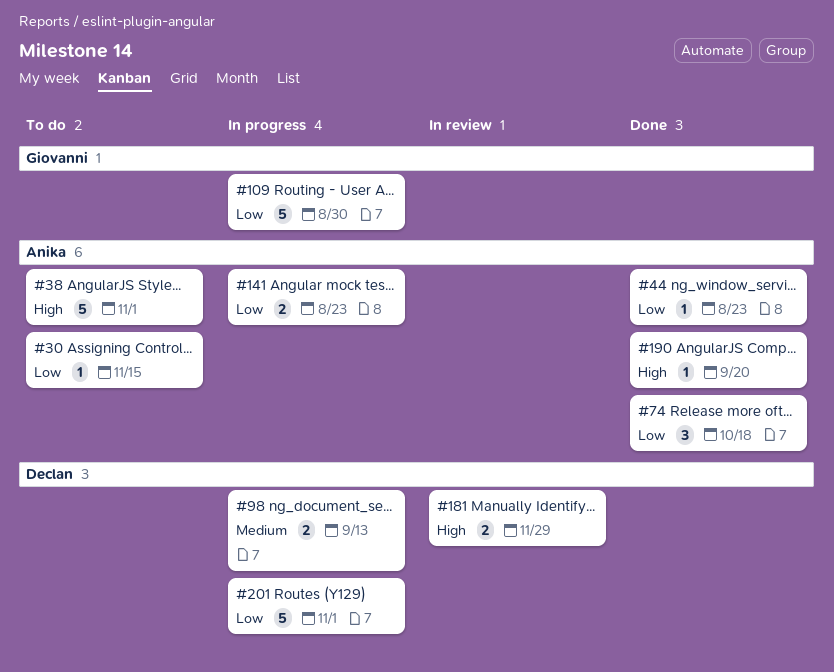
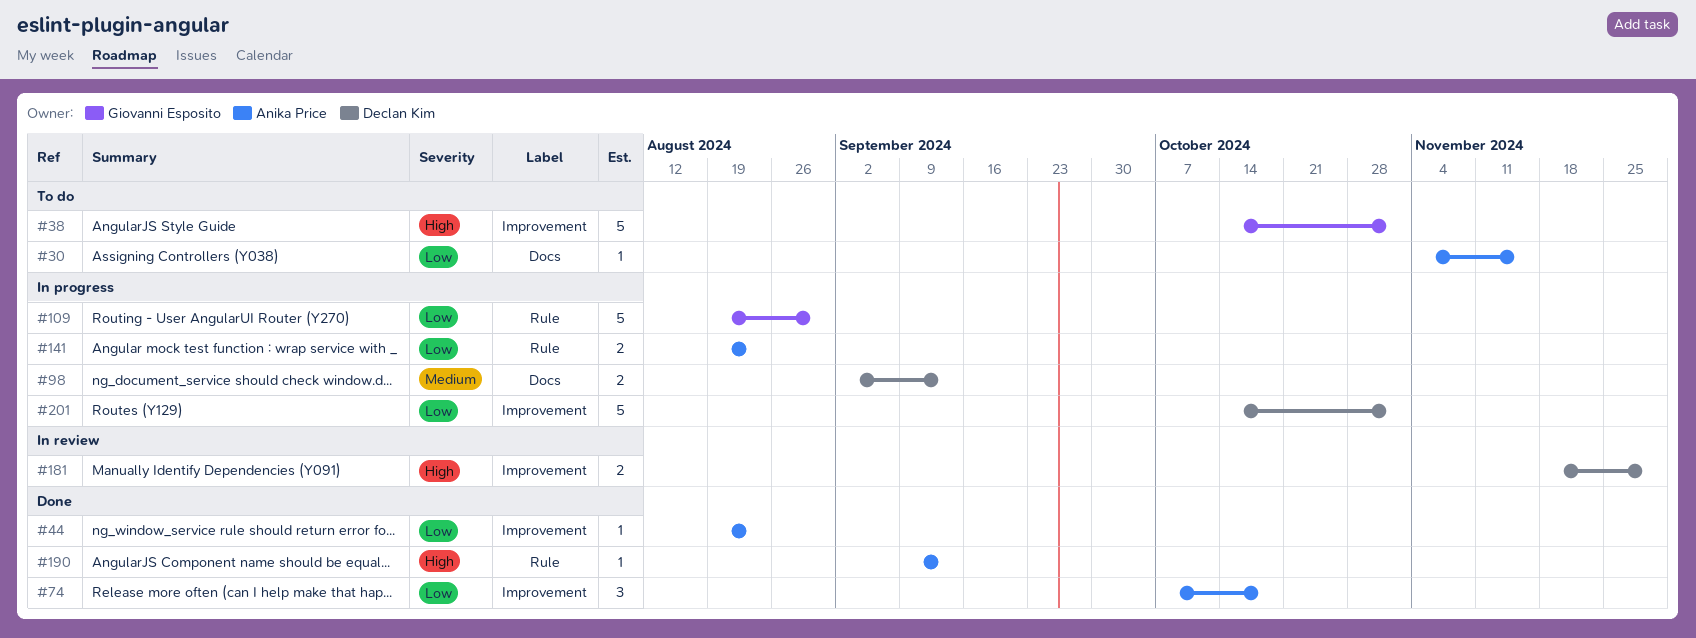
#38, owner: Anika Price -> Giovanni Esposito
#190, due: Sep 20 -> Sep 13

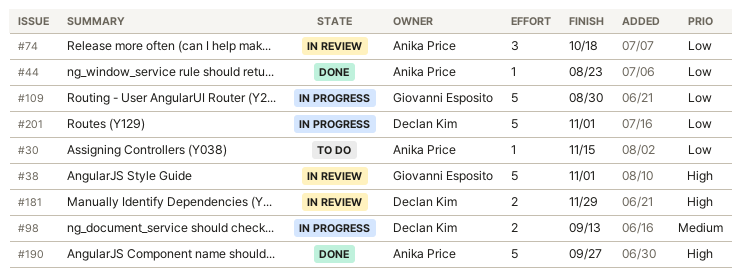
#38, status: To do -> In review
#74, status: Done -> In review
#141: present -> none
#190, estimate: 1 -> 5
#190, due: Sep 13 -> Sep 27

